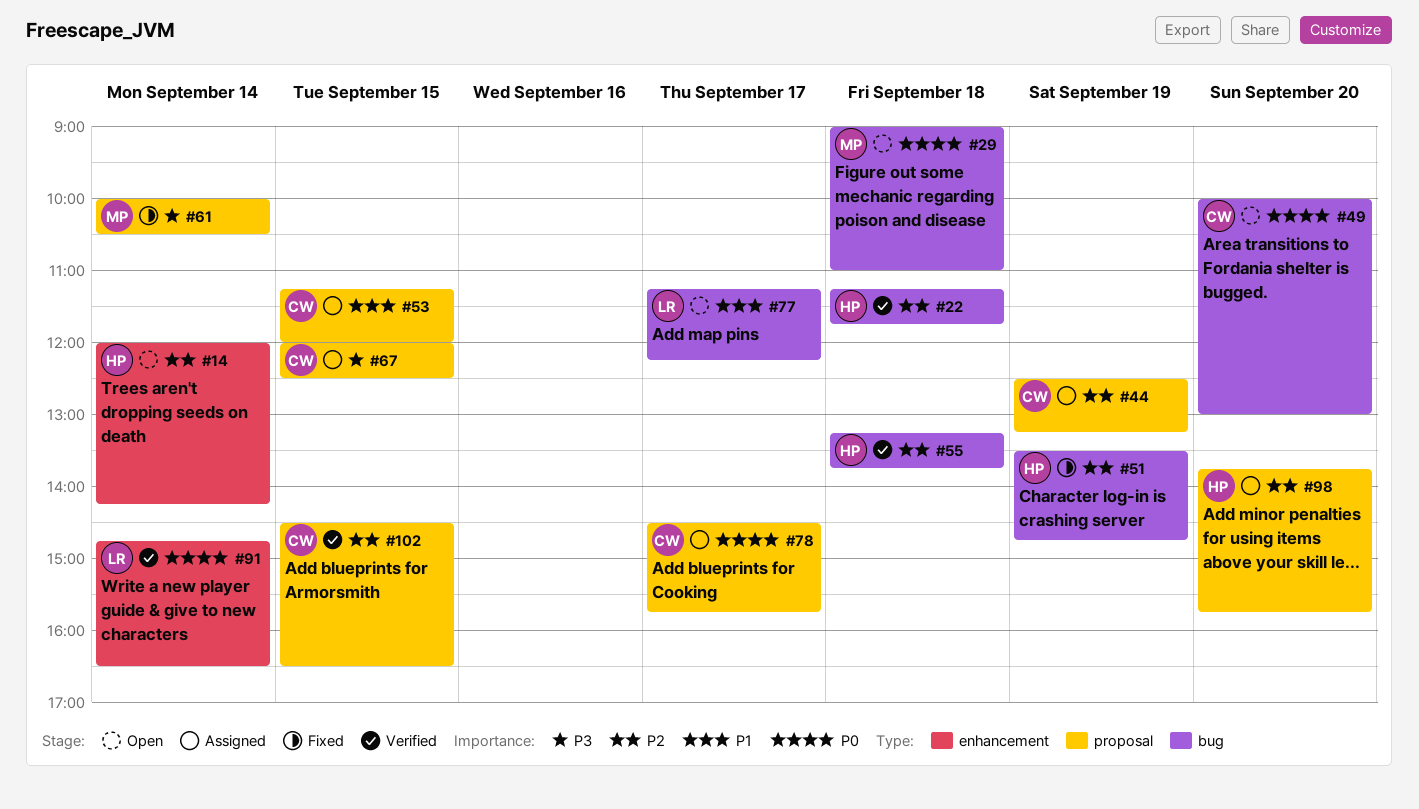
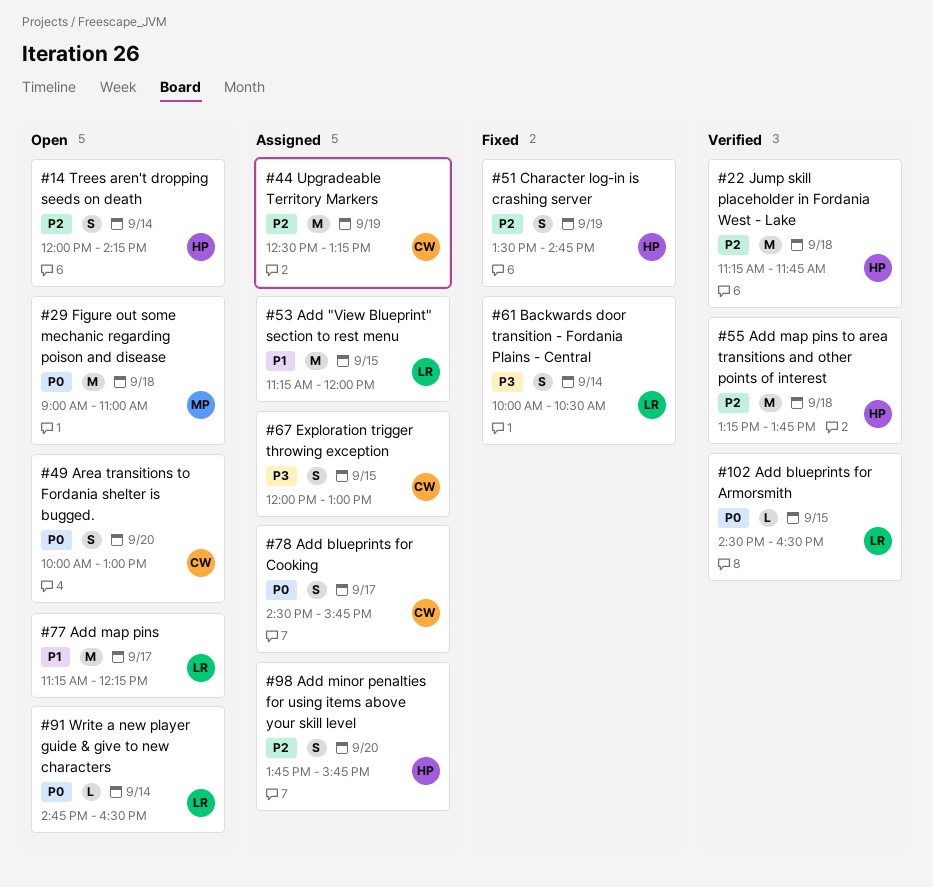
#53, owner: CW -> LR
#61, owner: MP -> LR
#67, ends: 12:30 -> 13:00
#91, status: Verified -> Open
#102, owner: CW -> LR
#102, priority: P2 -> P0

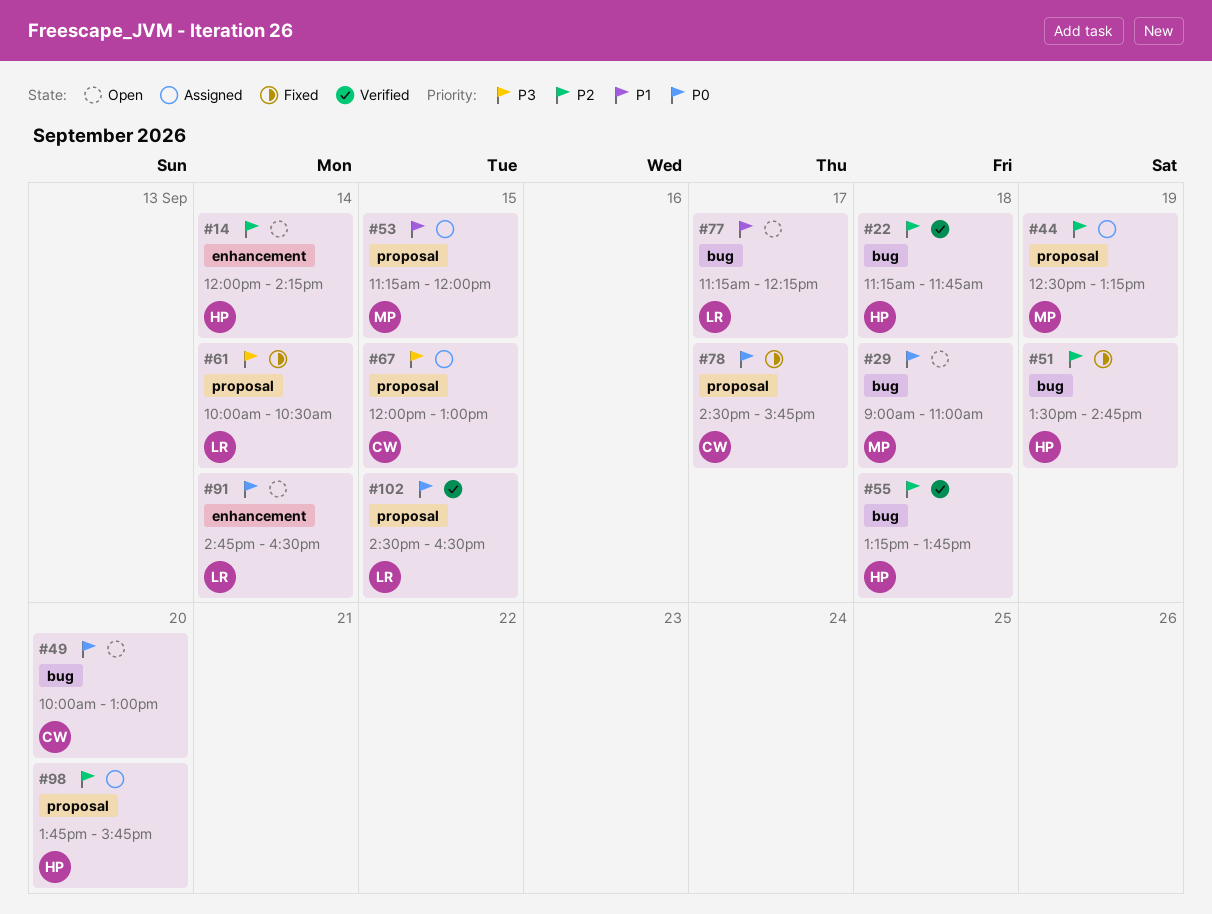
#44, owner: CW -> MP
#53, owner: LR -> MP
#78, status: Assigned -> Fixed

